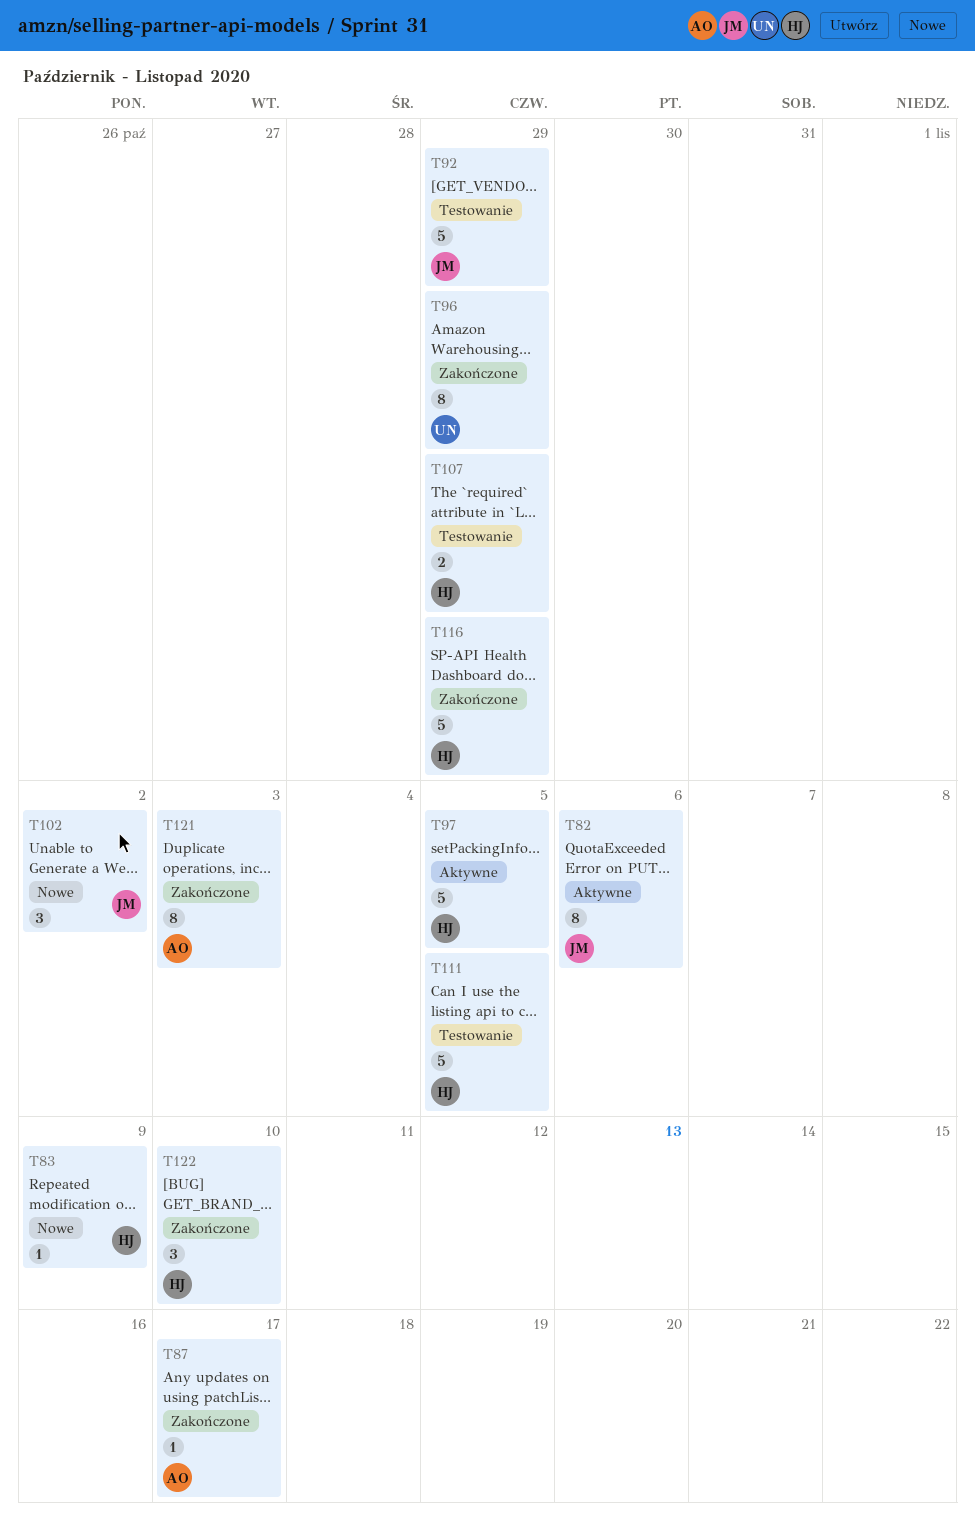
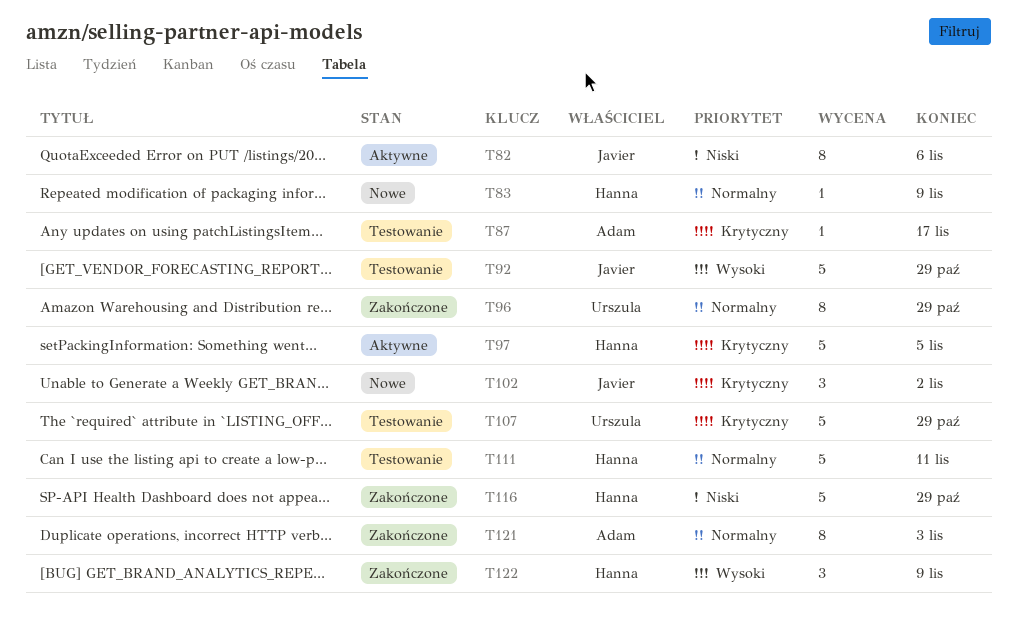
T87, status: Zakończone -> Testowanie
T107, owner: Hanna -> Urszula
T107, estimate: 2 -> 5
T111, due: Nov 5 -> Nov 11
T122, due: Nov 10 -> Nov 9

